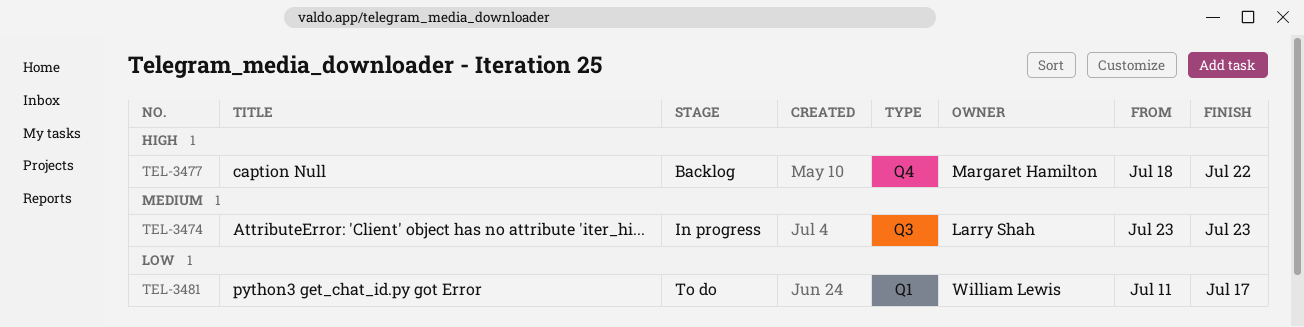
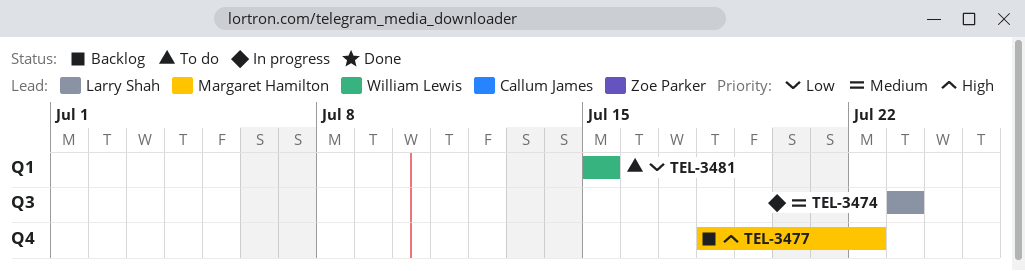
TEL-3481, start: Jul 11 -> Jul 15
TEL-3481, due: Jul 17 -> Jul 15

